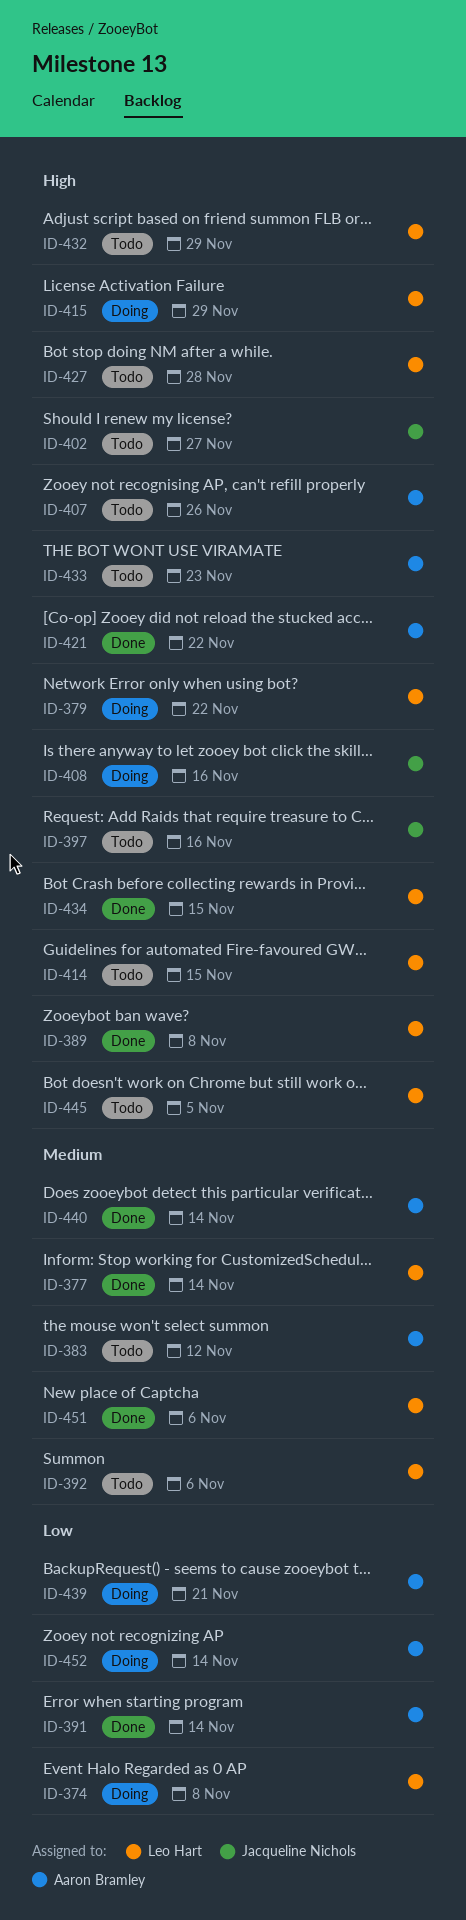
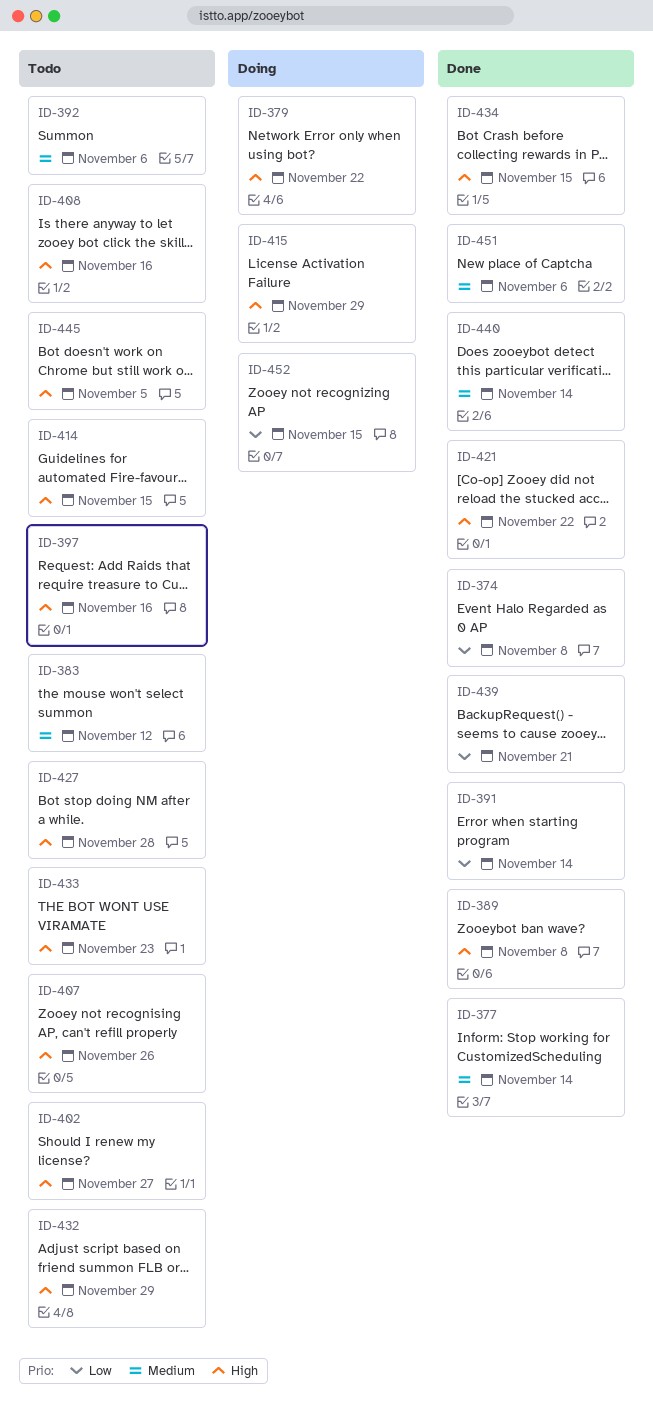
ID-374, status: Doing -> Done
ID-408, status: Doing -> Todo
ID-439, status: Doing -> Done
ID-452, due: Nov 14 -> Nov 15

